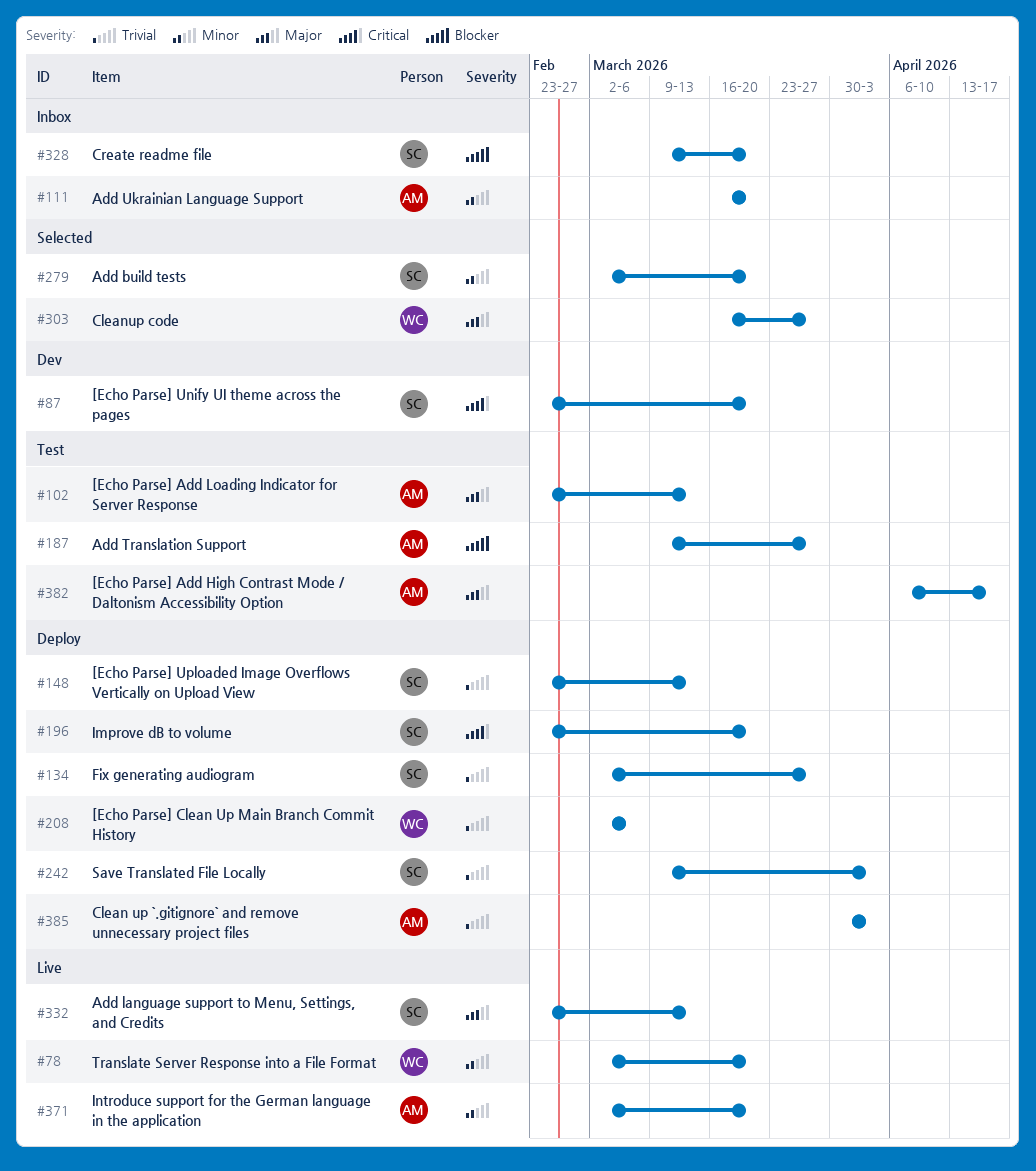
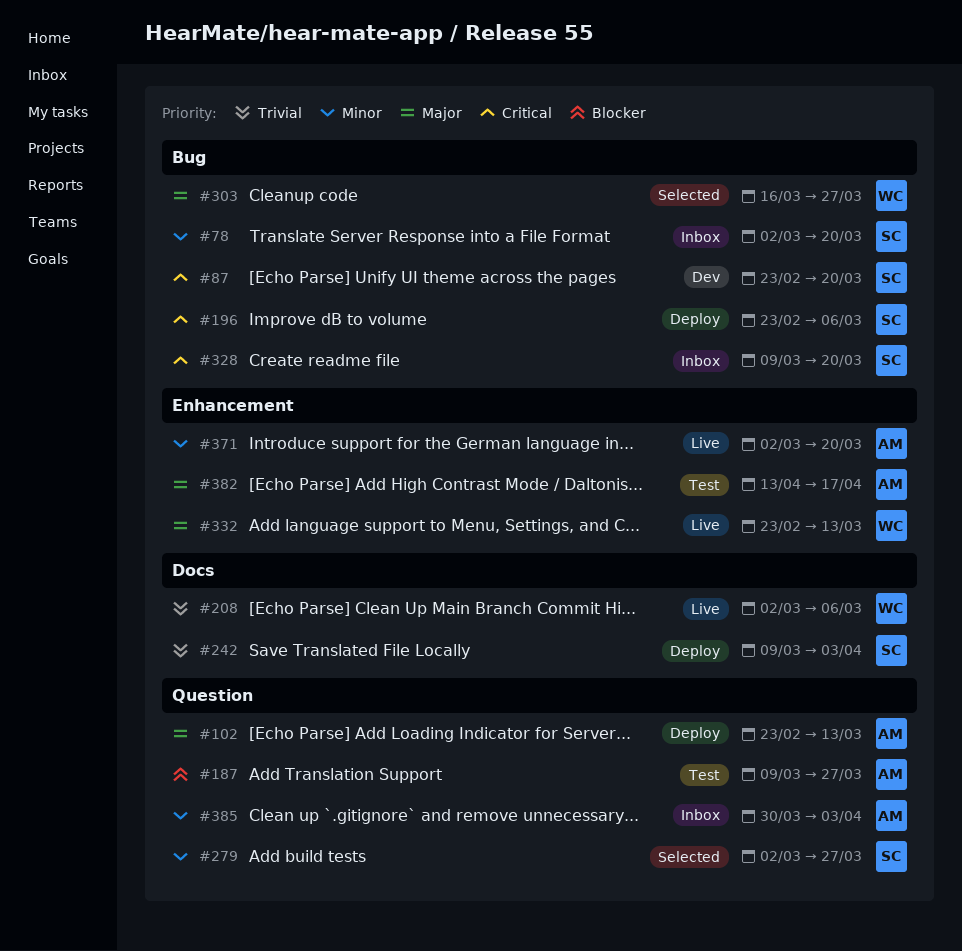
#78, status: Live -> Inbox
#78, owner: WC -> SC
#102, status: Test -> Deploy
#111: present -> none
#134: present -> none
#148: present -> none
#196, due: Mar 20 -> Mar 6
#208, status: Deploy -> Live
#279, due: Mar 20 -> Mar 27
#328, priority: Blocker -> Critical
#332, owner: SC -> WC
#382, start: Apr 6 -> Apr 13
#385, status: Deploy -> Inbox
#385, priority: Trivial -> Minor

